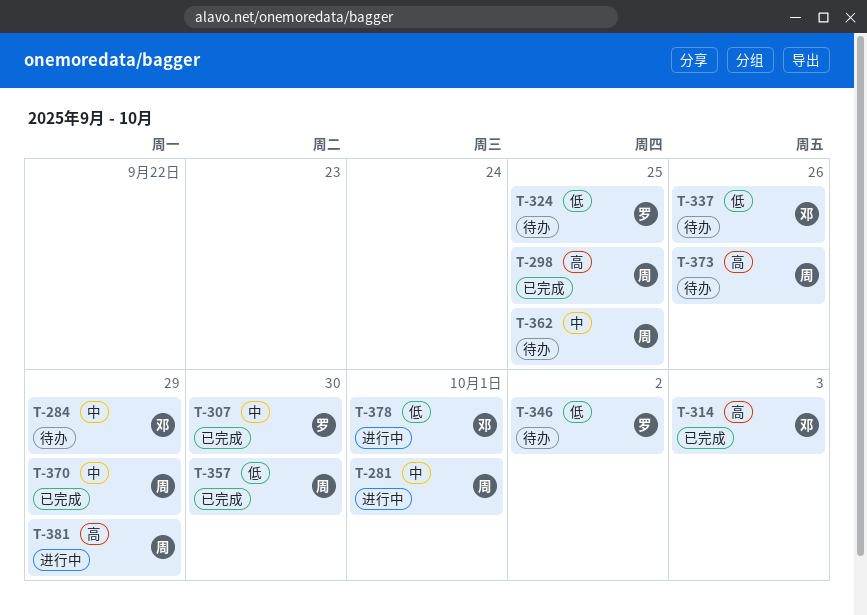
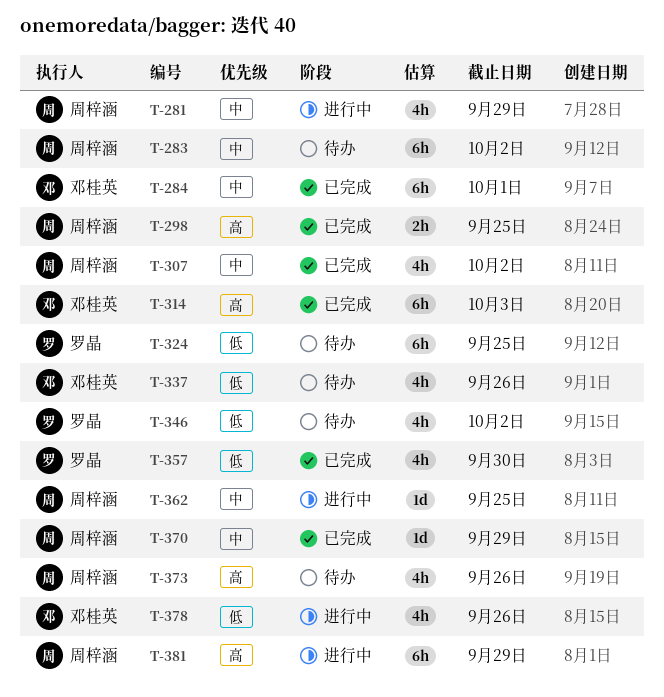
T-281, due: Oct 1 -> Sep 29
T-283: none -> present
T-284, status: 待办 -> 已完成
T-284, due: Sep 29 -> Oct 1
T-307, owner: 罗晶 -> 周梓涵
T-307, due: Sep 30 -> Oct 2
T-357, owner: 周梓涵 -> 罗晶
T-362, status: 待办 -> 进行中
T-378, due: Oct 1 -> Sep 26

